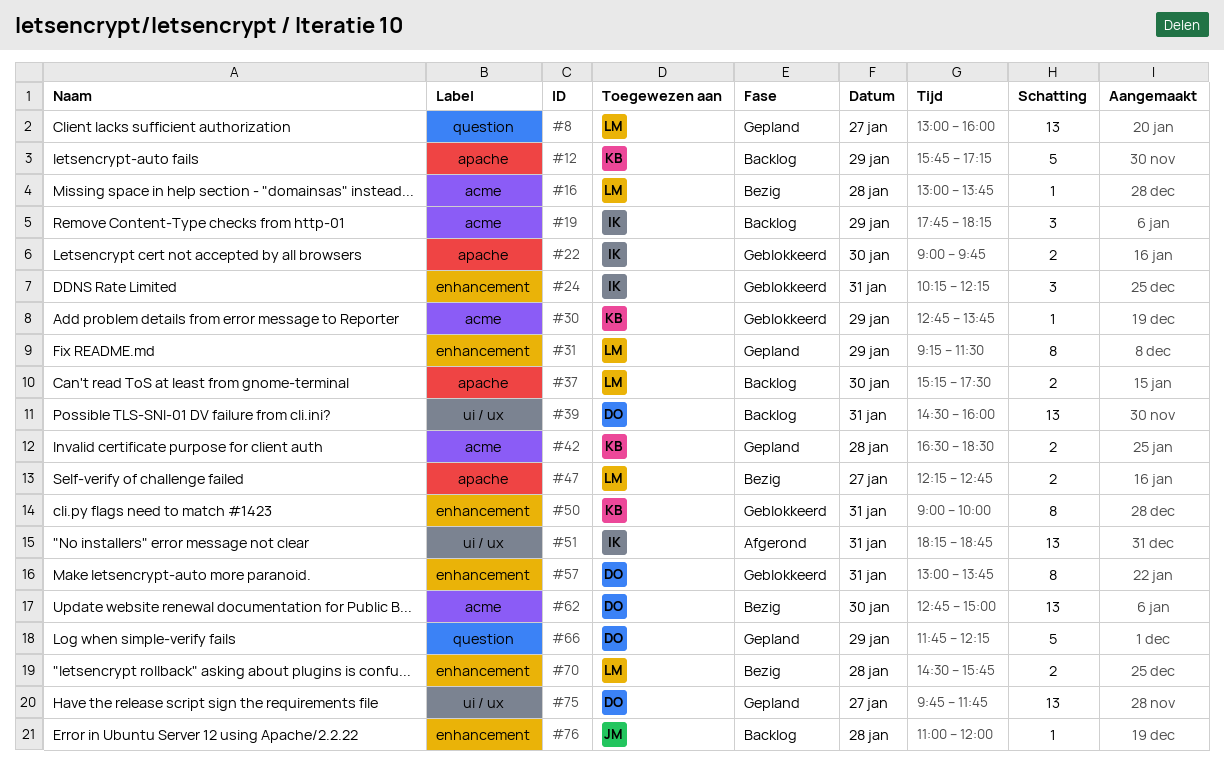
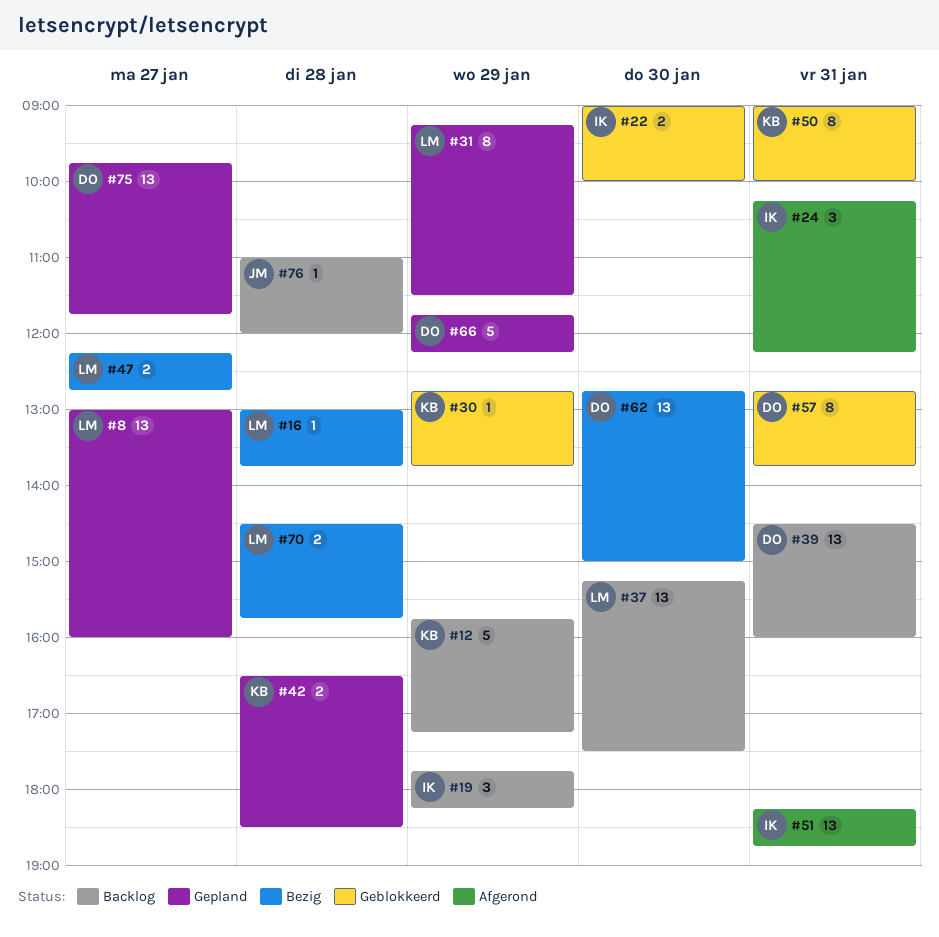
#22, ends: 09:45 -> 10:00
#24, status: Geblokkeerd -> Afgerond
#37, estimate: 2 -> 13
#57, begins: 13:00 -> 12:45

